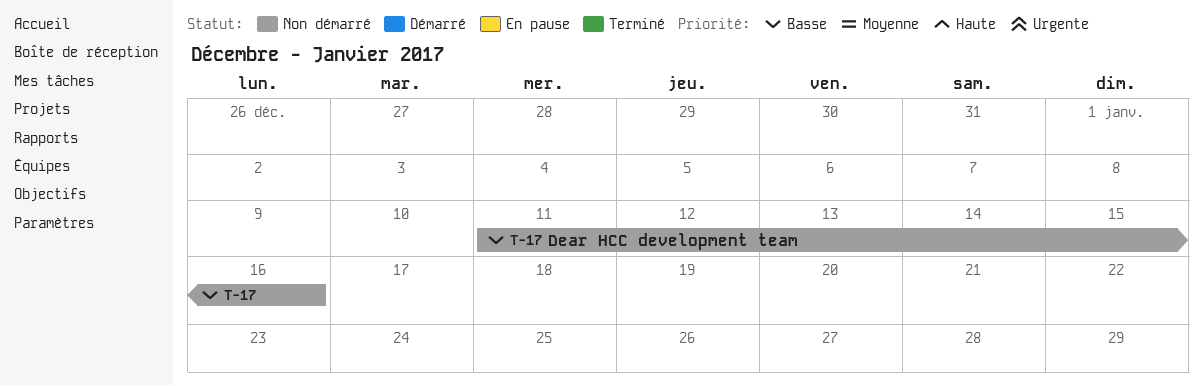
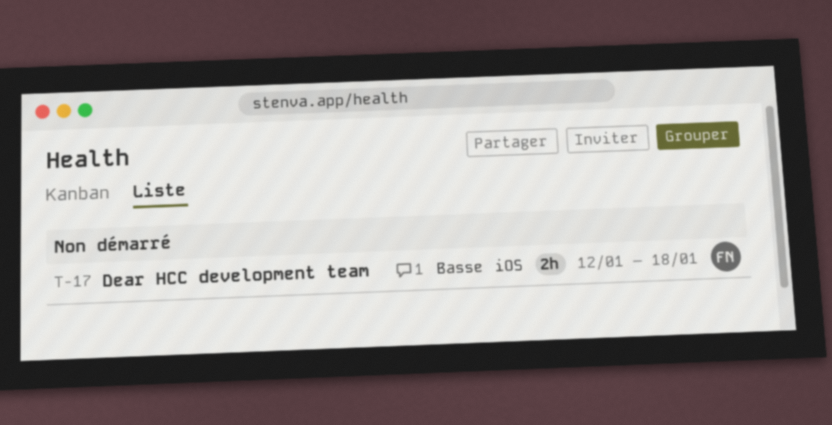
T-17, start: Jan 11 -> Jan 12
T-17, due: Jan 16 -> Jan 18

